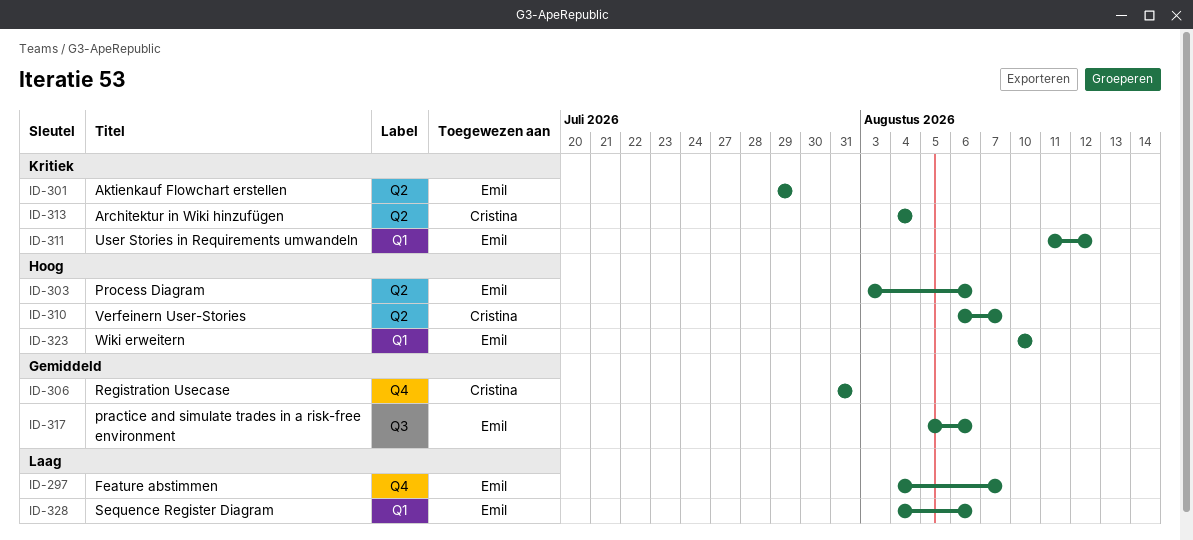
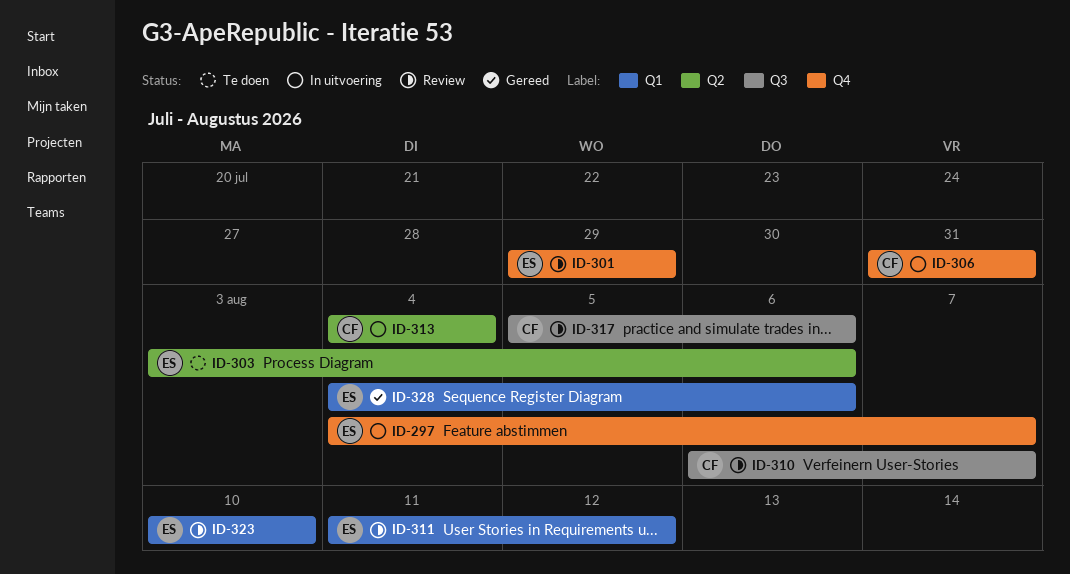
ID-301, label: Q2 -> Q4
ID-310, label: Q2 -> Q3
ID-317, owner: Emil -> Cristina

